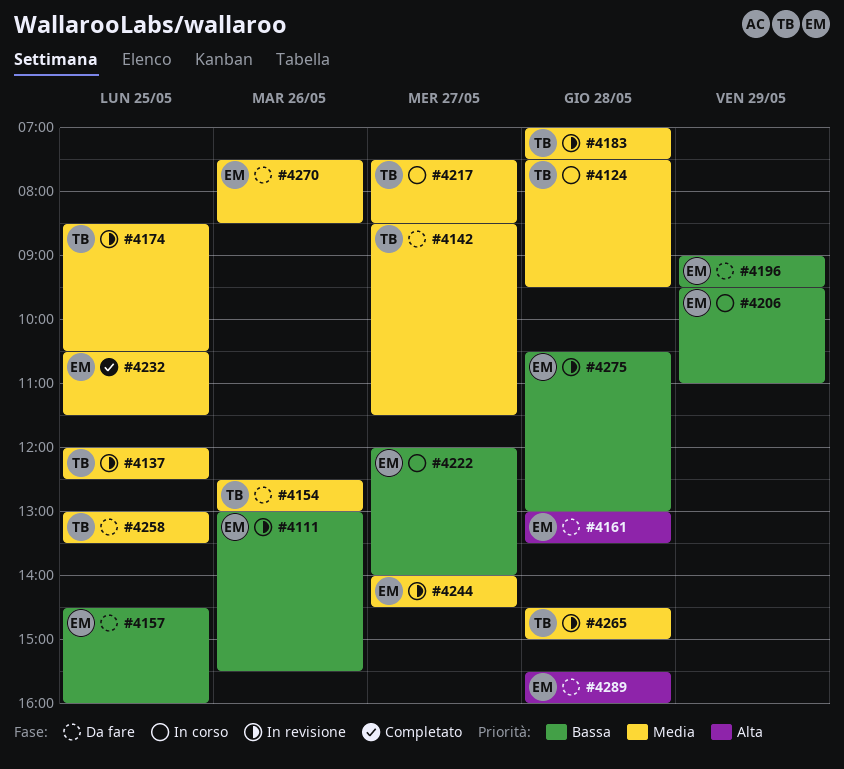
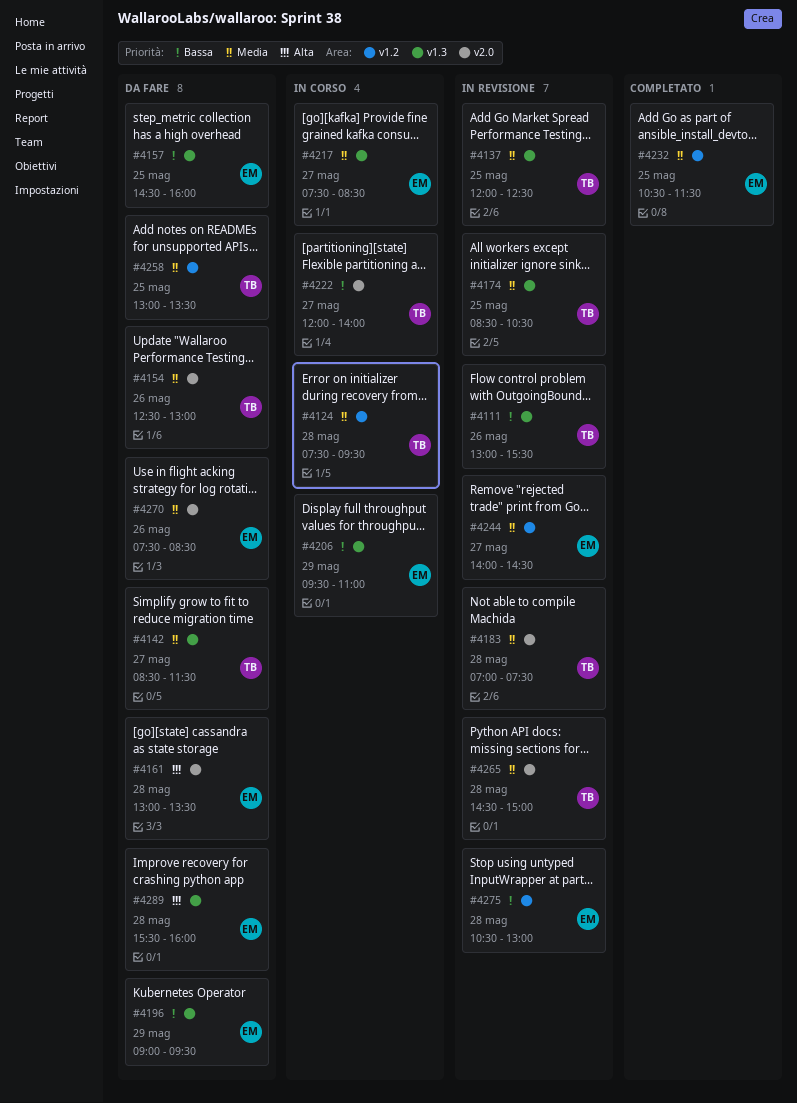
#4111, owner: EM -> TB
#4217, owner: TB -> EM
#4222, owner: EM -> TB

